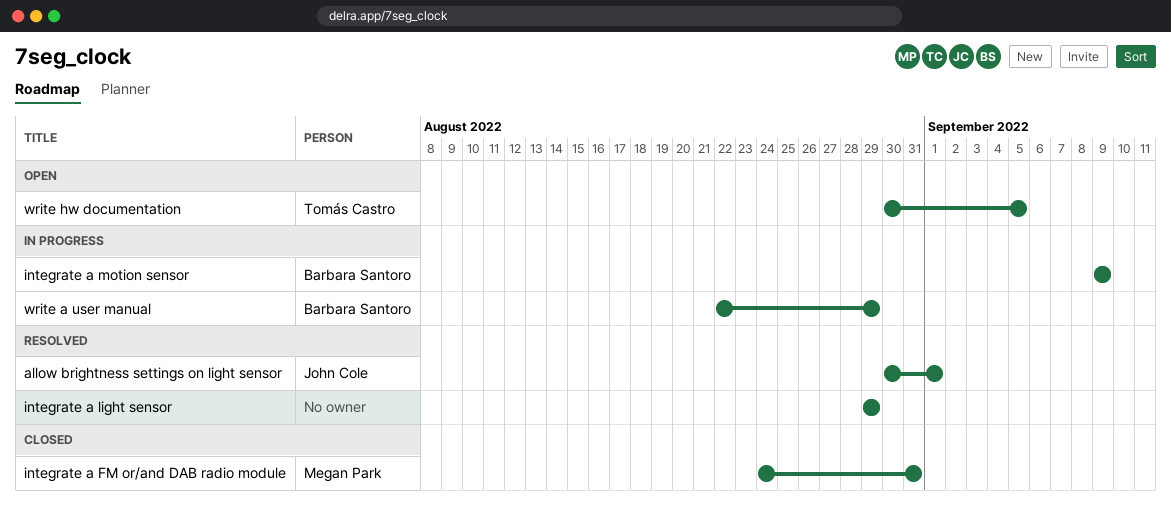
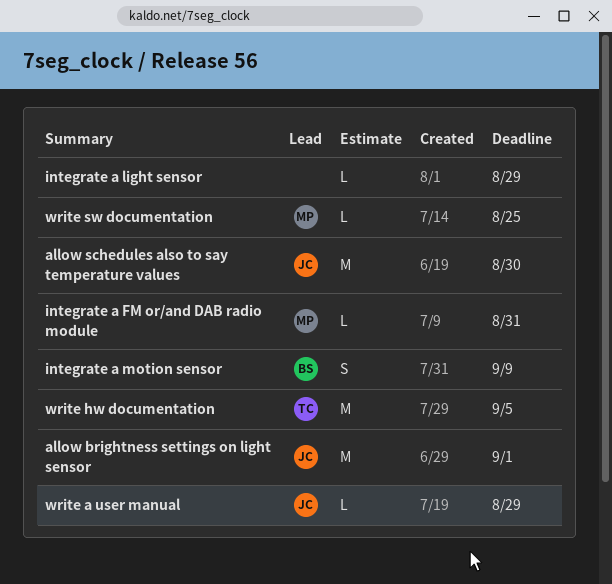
allow schedules also to say temperature values: none -> present
write a user manual, owner: Barbara Santoro -> John Cole
write sw documentation: none -> present

